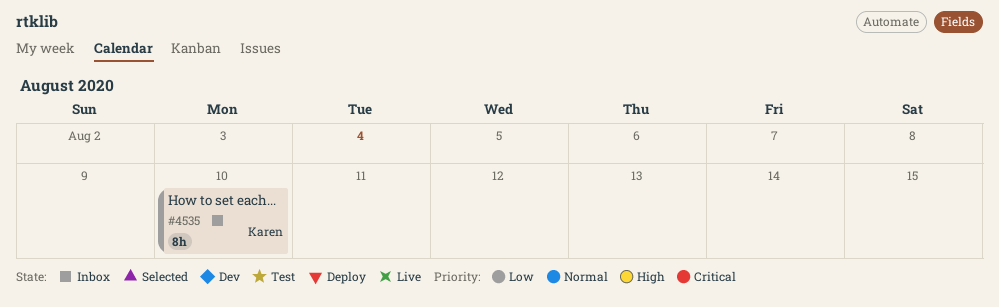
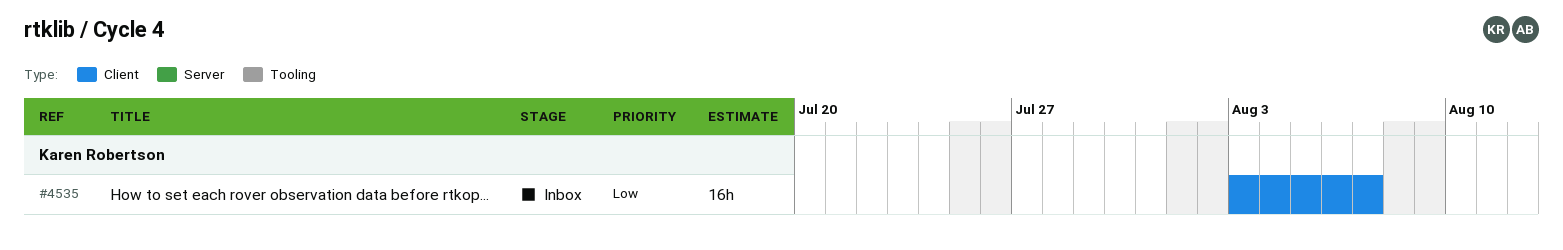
#4535, estimate: 8h -> 16h
#4535, due: Aug 10 -> Aug 7

